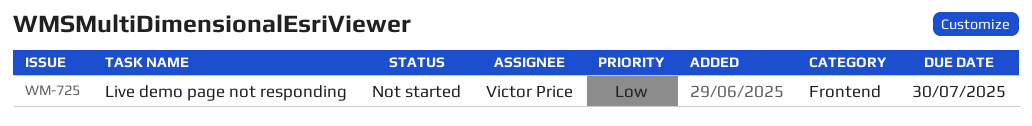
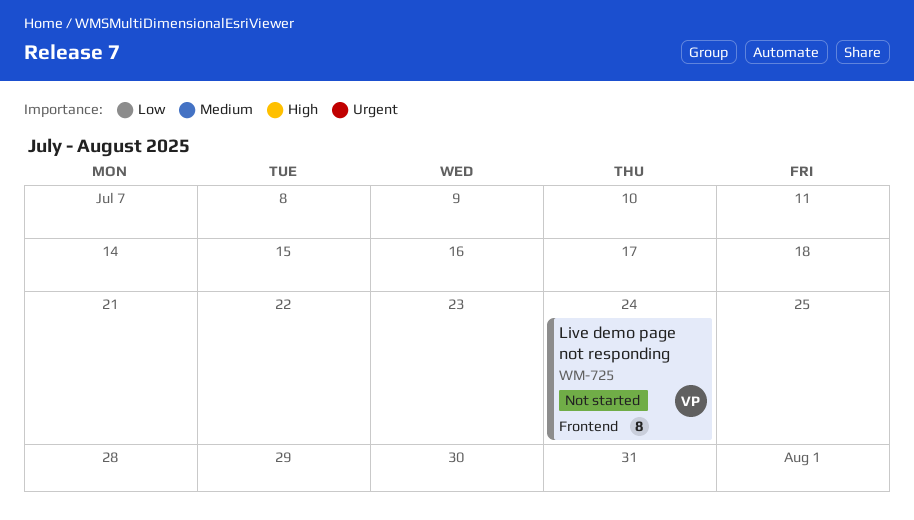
WM-725, due: Jul 30 -> Jul 24

